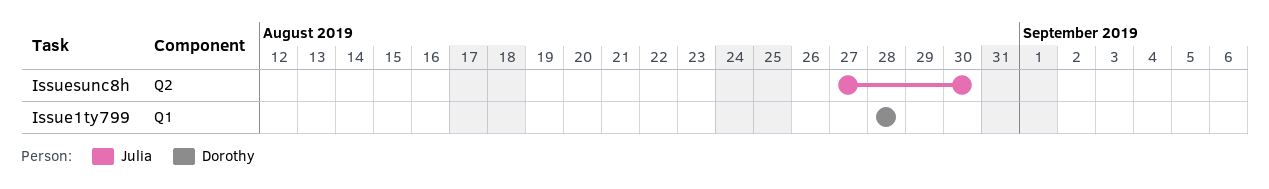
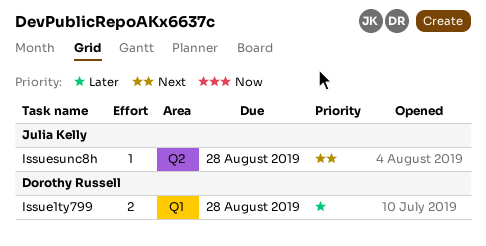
Issuesunc8h, due: Aug 30 -> Aug 28

